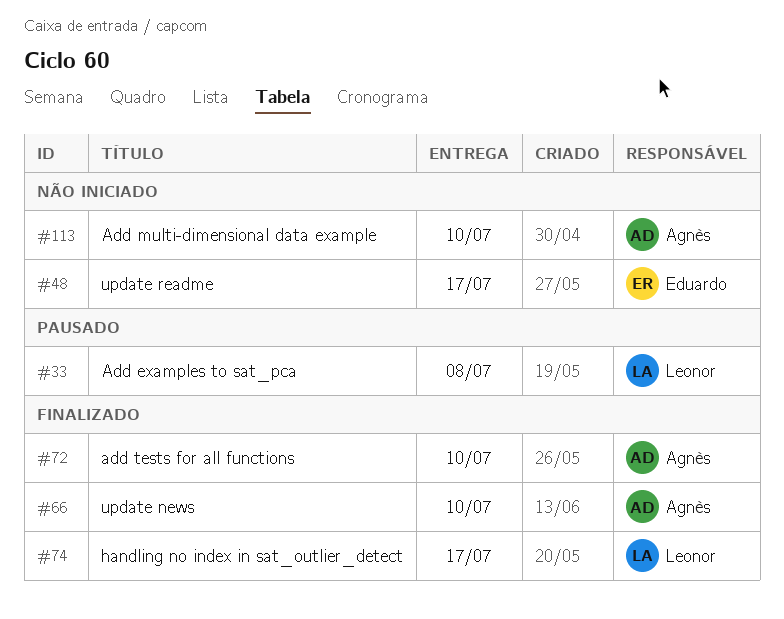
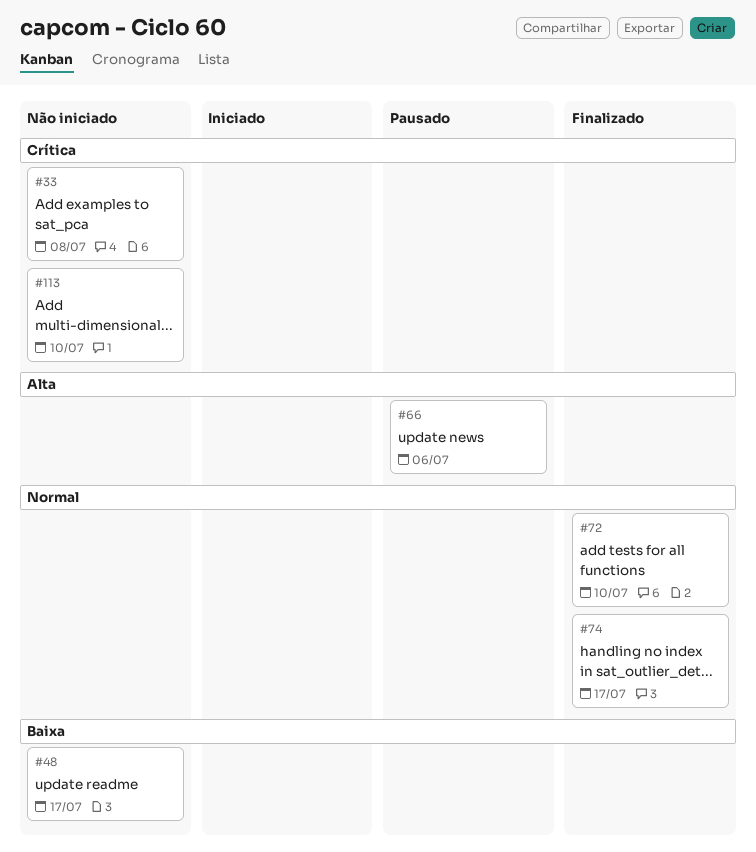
#33, status: Pausado -> Não iniciado
#66, status: Finalizado -> Pausado
#66, due: Jul 10 -> Jul 6

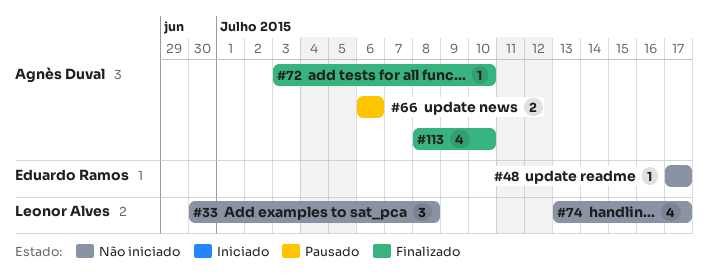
#74, status: Finalizado -> Não iniciado
#113, status: Não iniciado -> Finalizado

